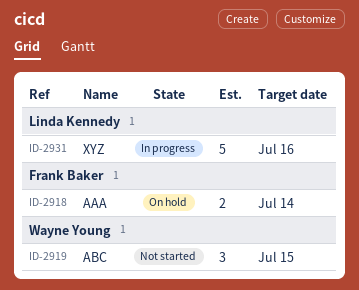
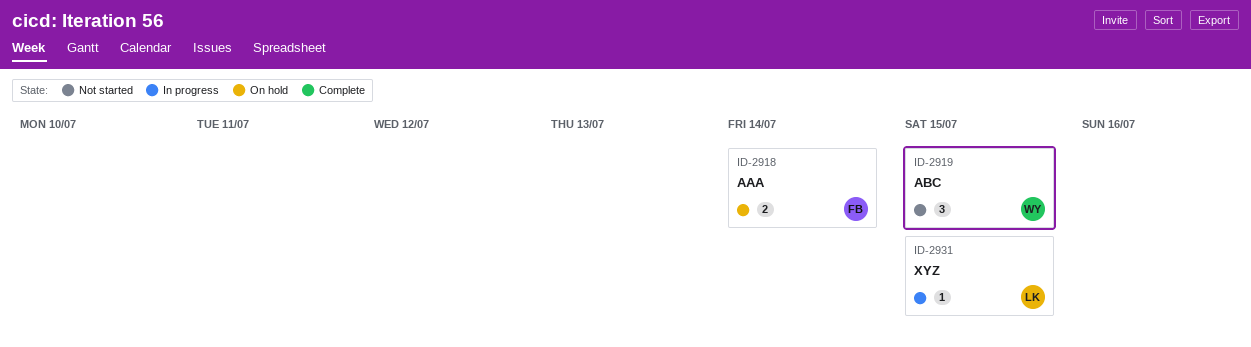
ID-2931, estimate: 5 -> 1
ID-2931, due: Jul 16 -> Jul 15

